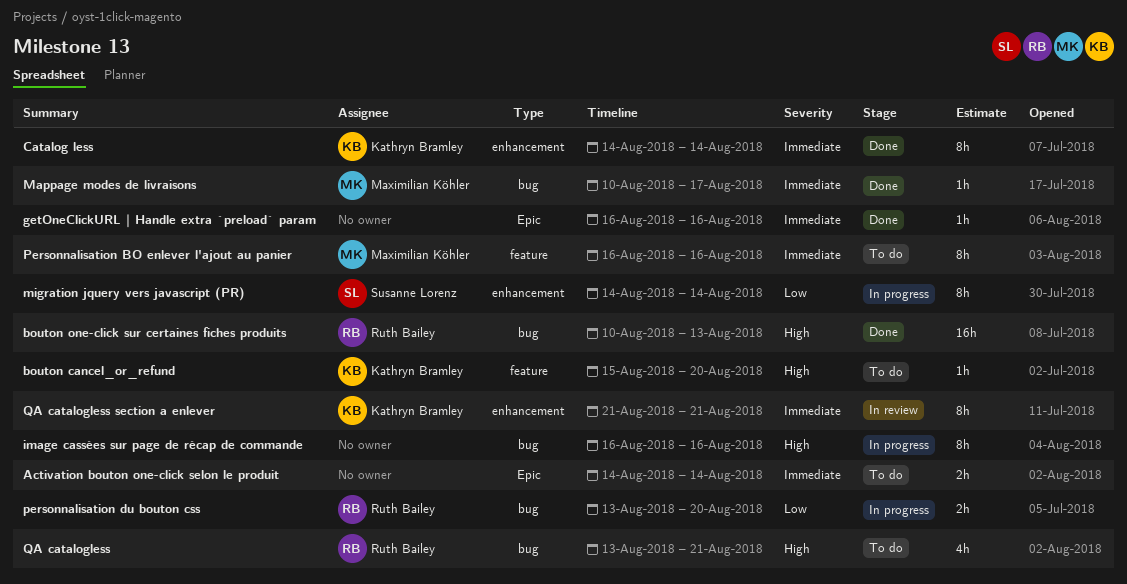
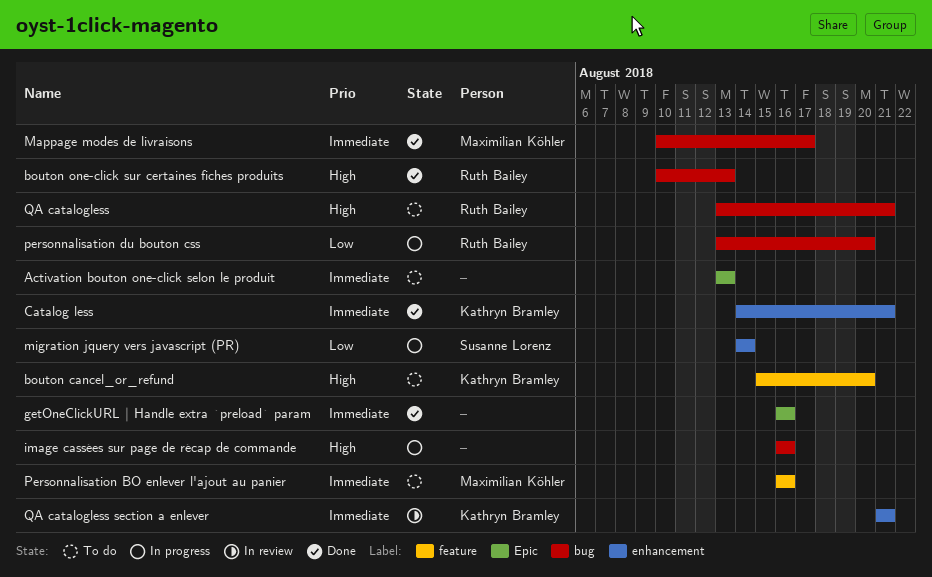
Activation bouton one-click selon le produit, start: Aug 14 -> Aug 13
Activation bouton one-click selon le produit, due: Aug 14 -> Aug 13
Catalog less, due: Aug 14 -> Aug 21

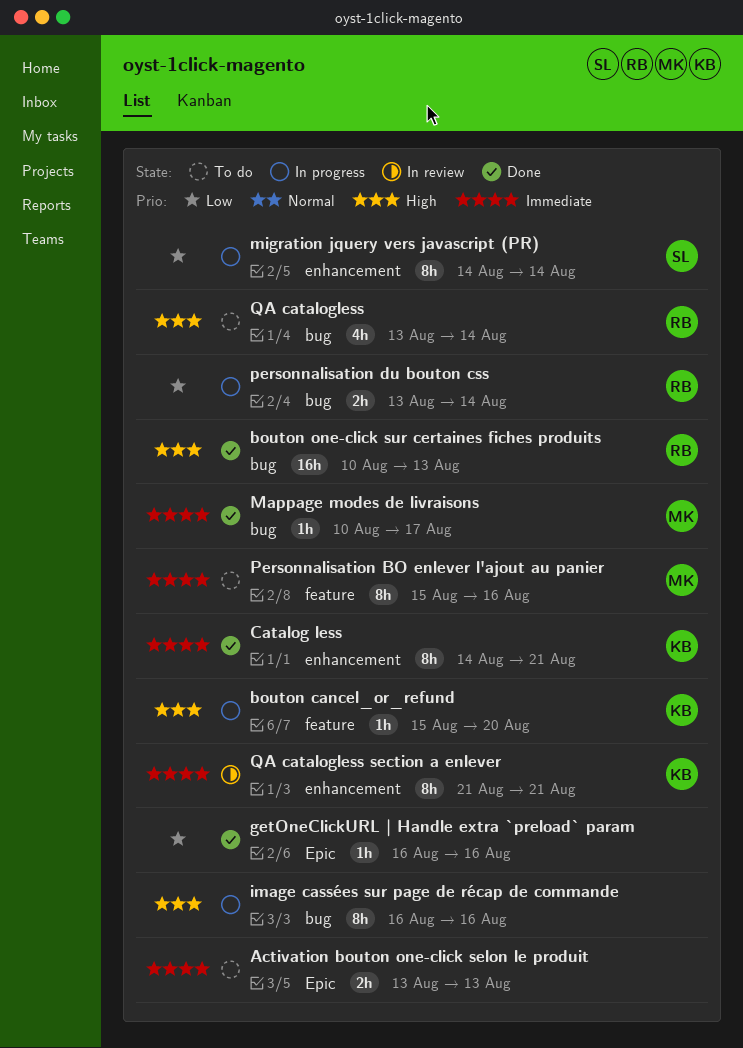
bouton cancel_or_refund, status: To do -> In progress
getOneClickURL | Handle extra `preload` param, priority: Immediate -> Low
Personnalisation BO enlever l'ajout au panier, start: Aug 16 -> Aug 15
personnalisation du bouton css, due: Aug 20 -> Aug 14
QA catalogless, due: Aug 21 -> Aug 14

